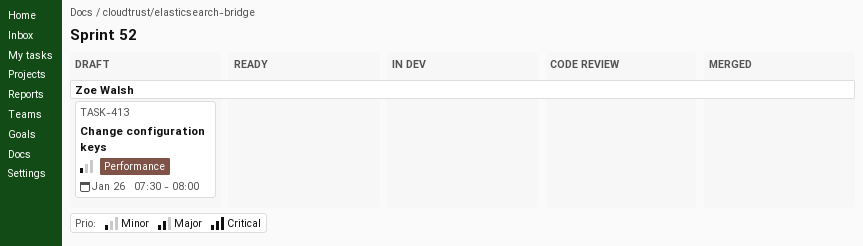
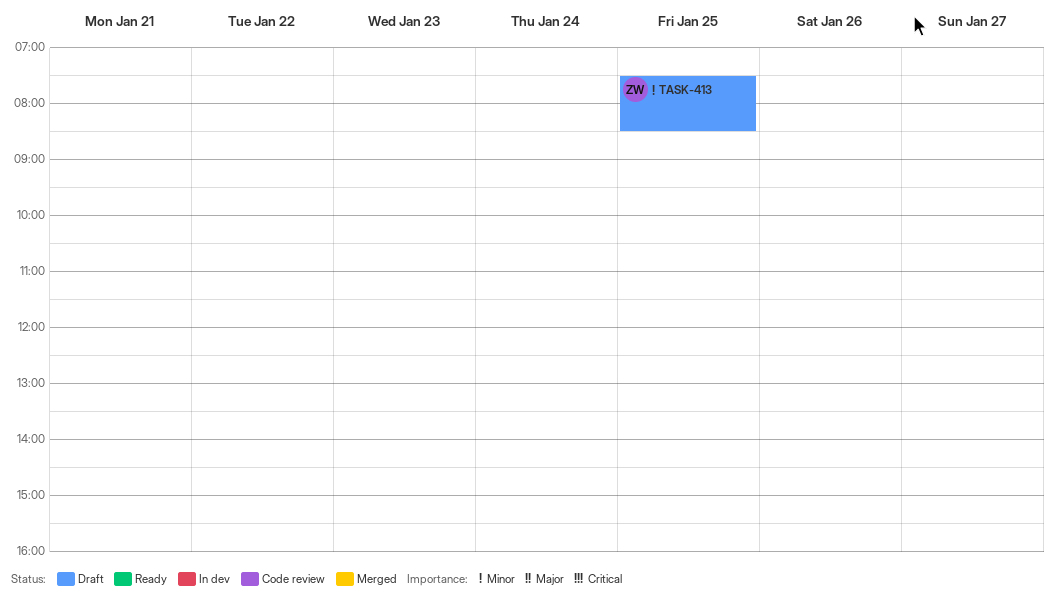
TASK-413, day: Jan 26 -> Jan 25
TASK-413, ends: 08:00 -> 08:30

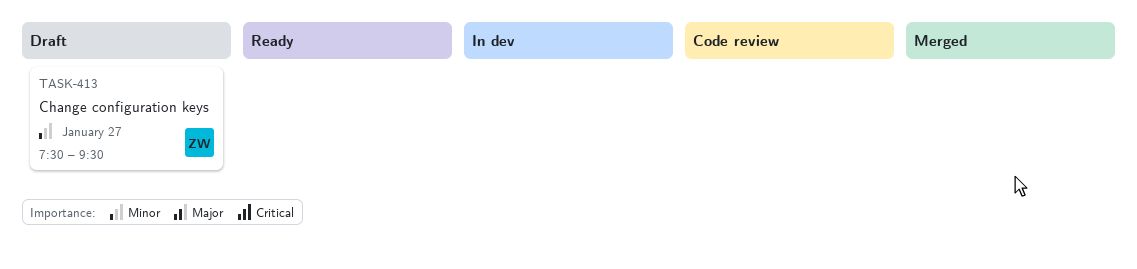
TASK-413, day: Jan 25 -> Jan 27
TASK-413, ends: 08:30 -> 09:30

